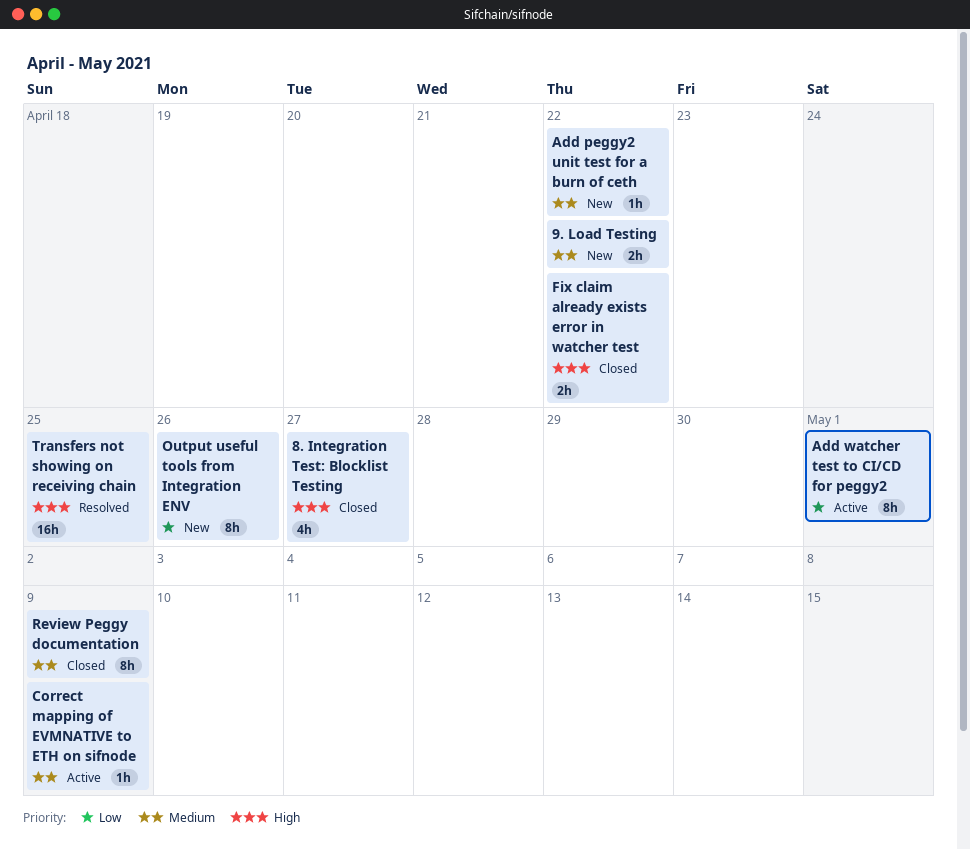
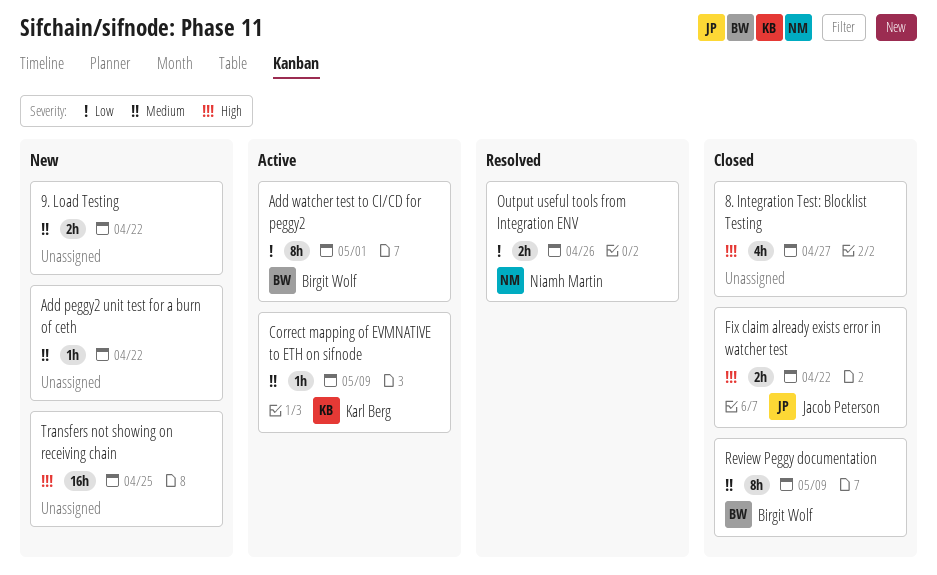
Output useful tools from Integration ENV, status: New -> Resolved
Output useful tools from Integration ENV, estimate: 8h -> 2h
Transfers not showing on receiving chain, status: Resolved -> New

